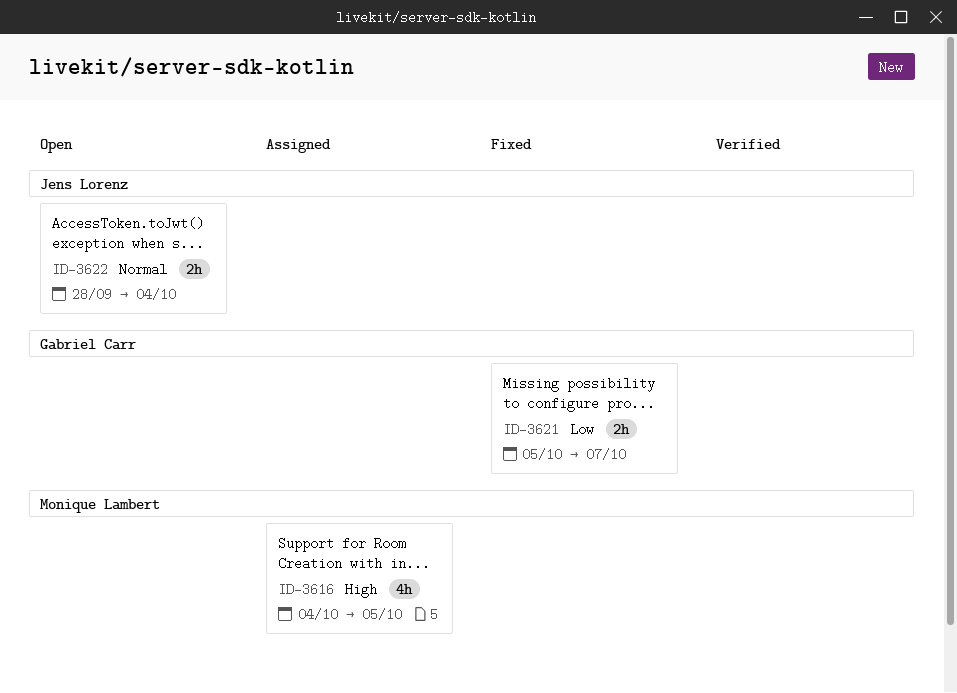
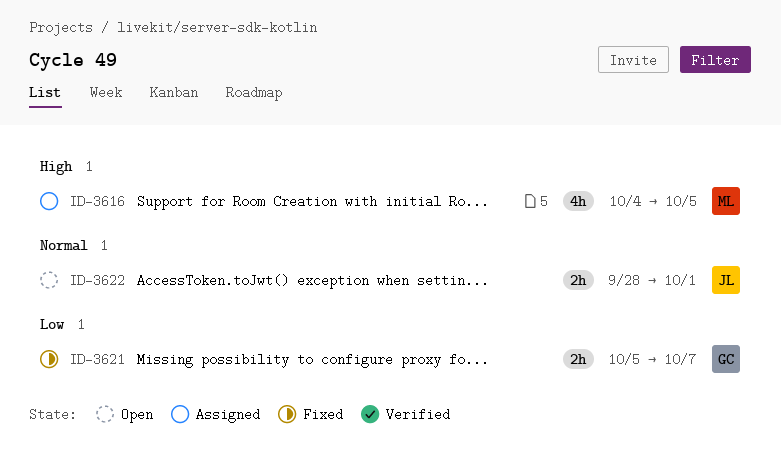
ID-3622, due: Oct 4 -> Oct 1

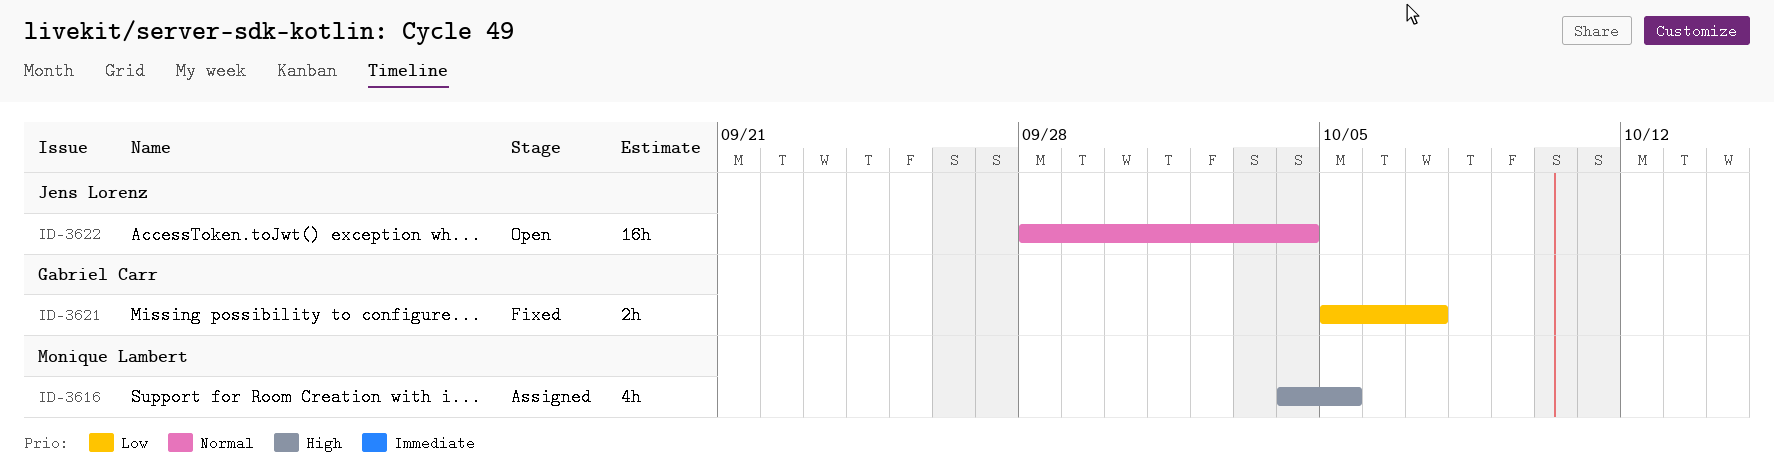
ID-3622, estimate: 2h -> 16h
ID-3622, due: Oct 1 -> Oct 4

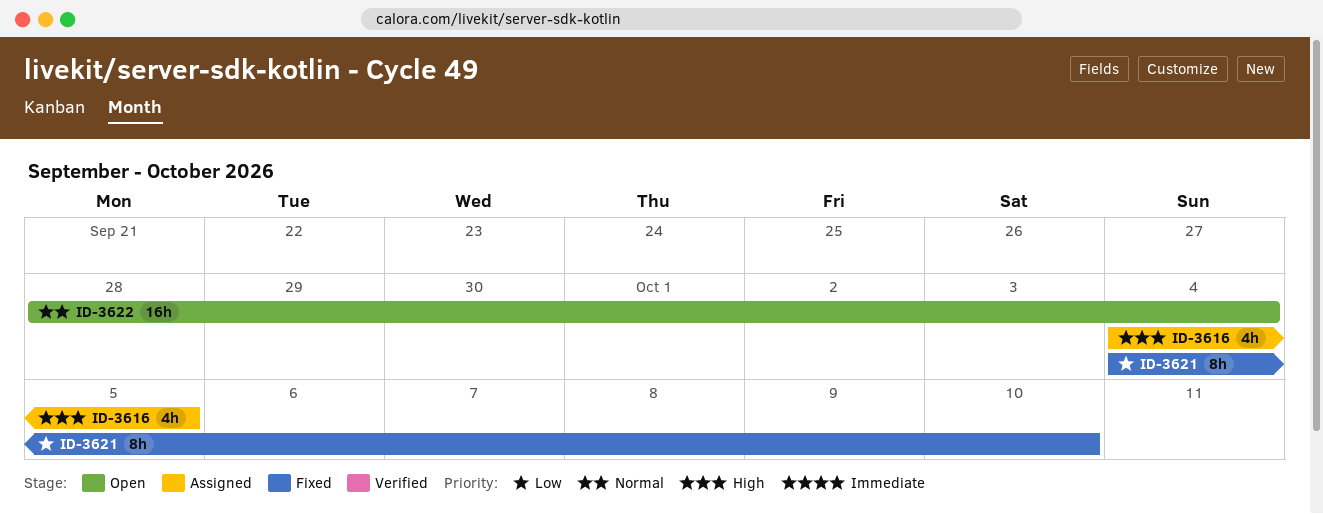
ID-3621, estimate: 2h -> 8h
ID-3621, start: Oct 5 -> Oct 4
ID-3621, due: Oct 7 -> Oct 10

